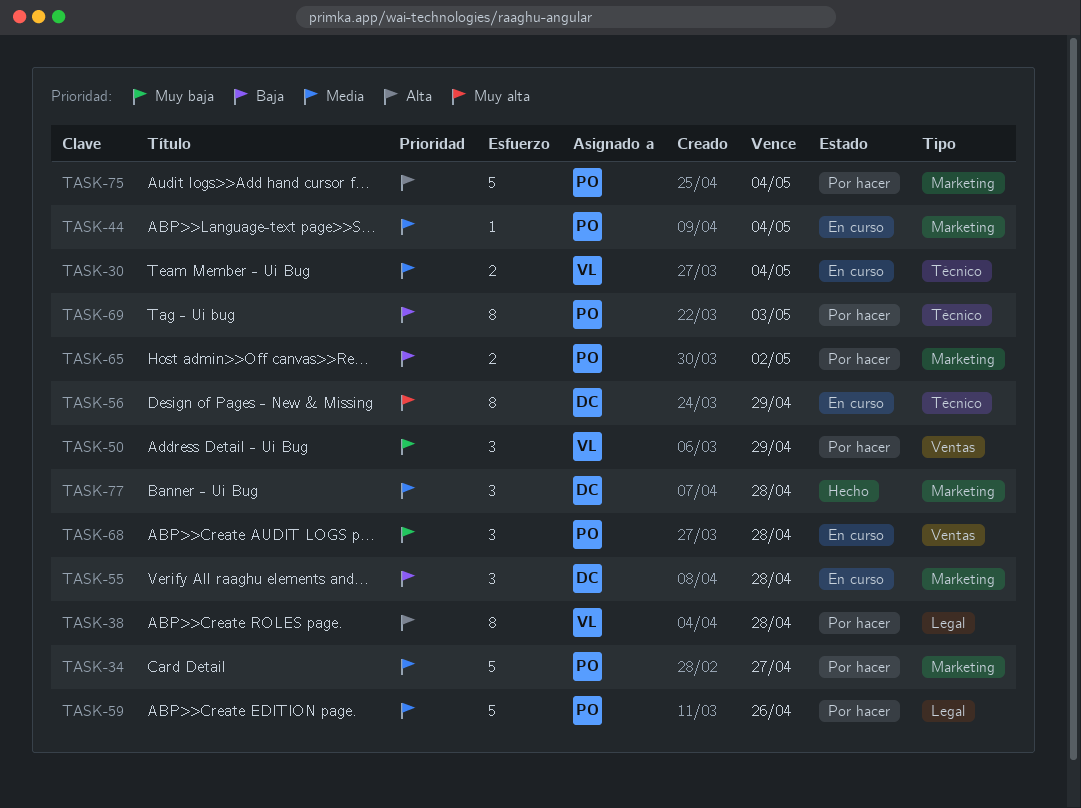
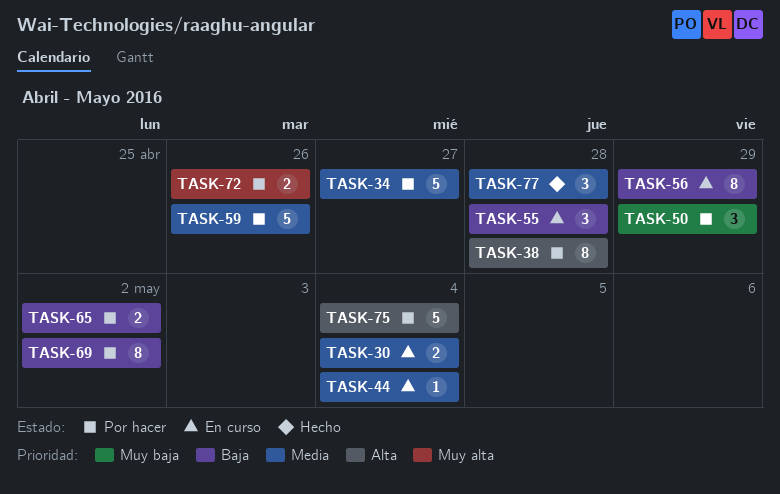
TASK-56, priority: Muy alta -> Baja
TASK-68: present -> none
TASK-69, due: May 3 -> May 2
TASK-72: none -> present

